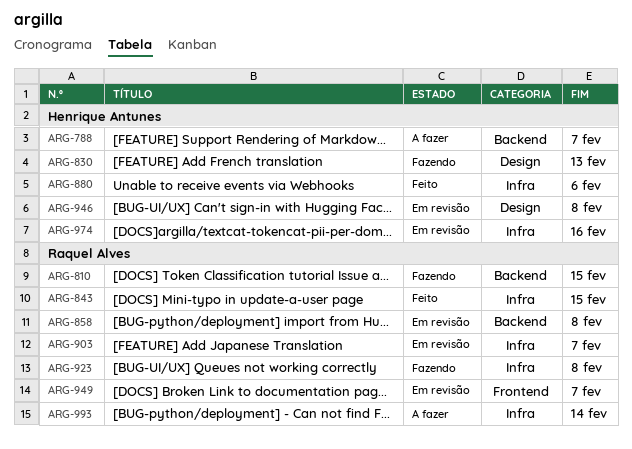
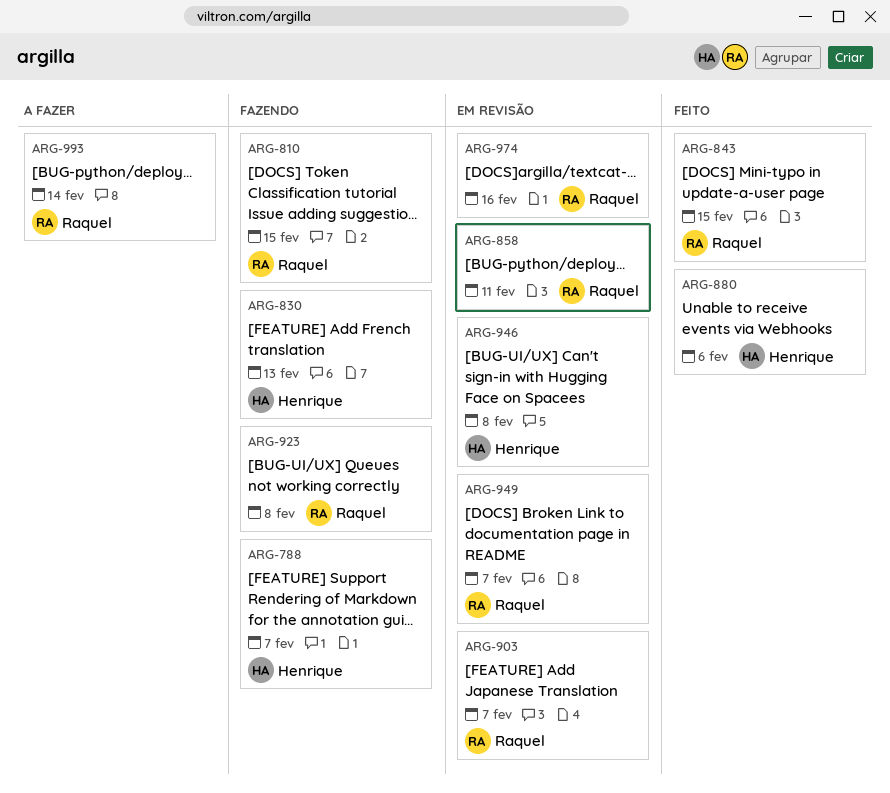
ARG-788, status: A fazer -> Fazendo
ARG-858, due: Feb 8 -> Feb 11
ARG-974, owner: Henrique Antunes -> Raquel Alves

